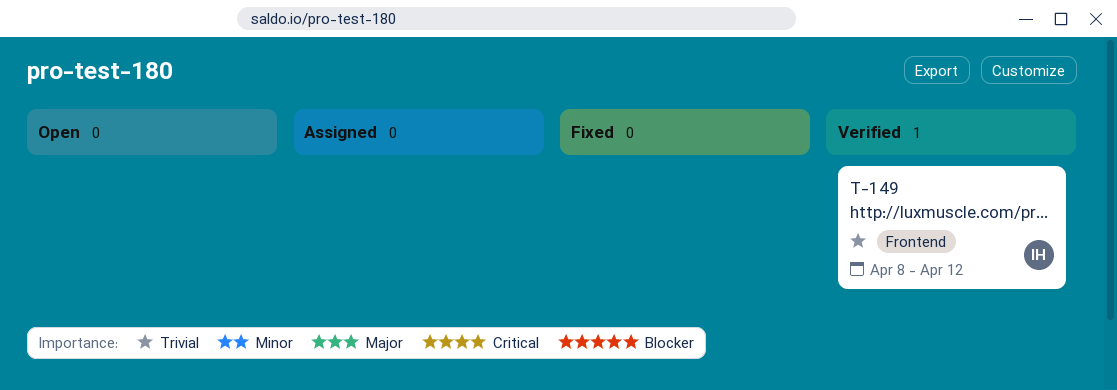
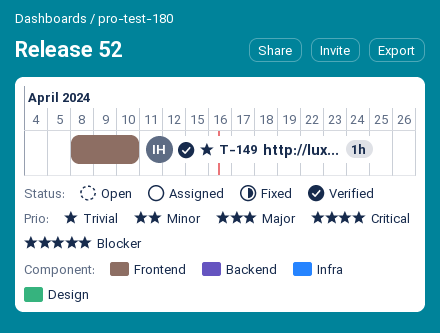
T-149, due: Apr 12 -> Apr 10

